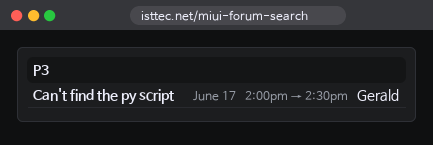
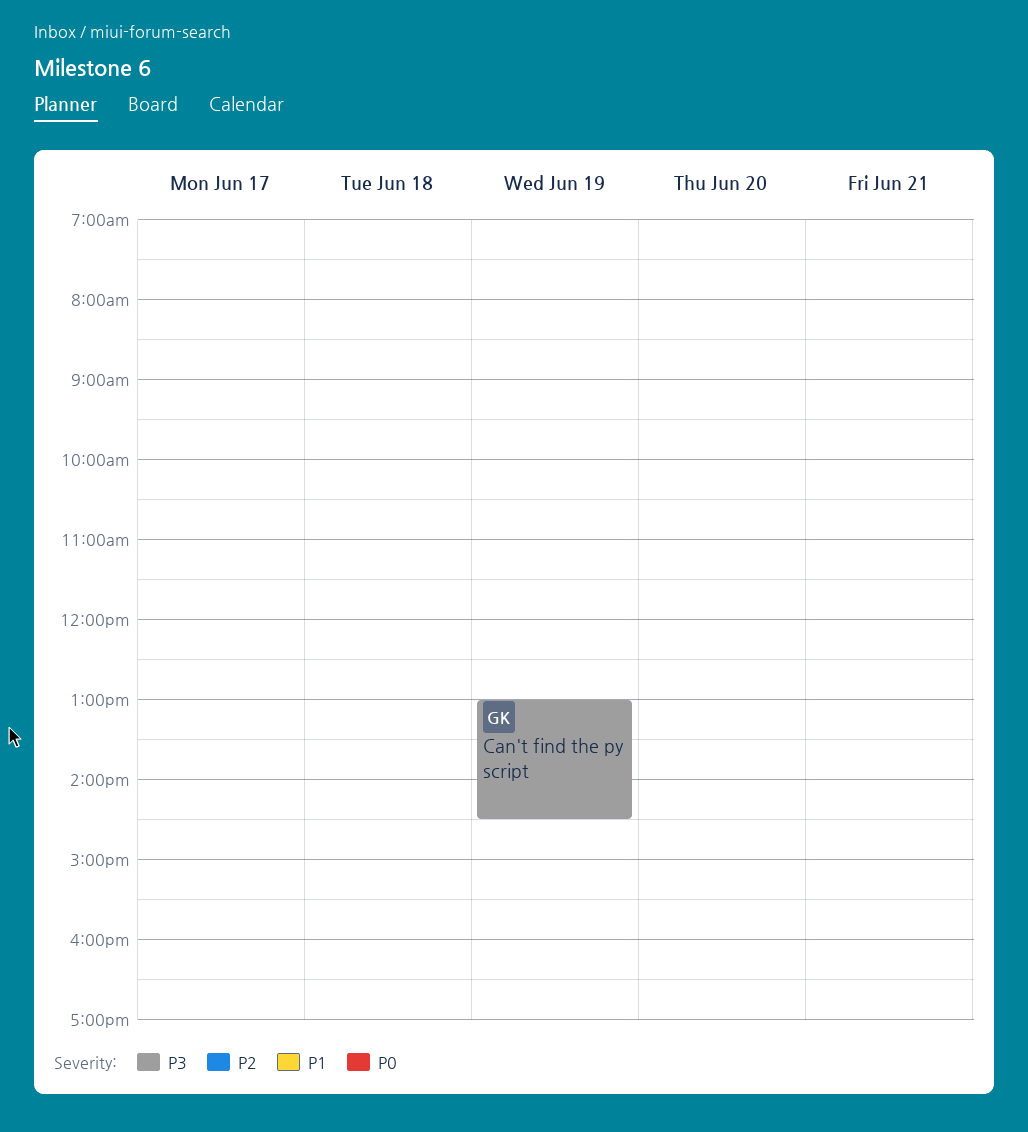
Can't find the py script, day: Jun 17 -> Jun 19
Can't find the py script, begins: 14:00 -> 13:00

